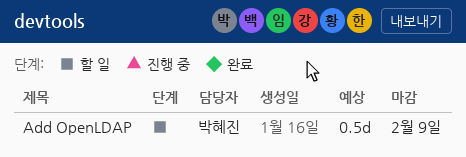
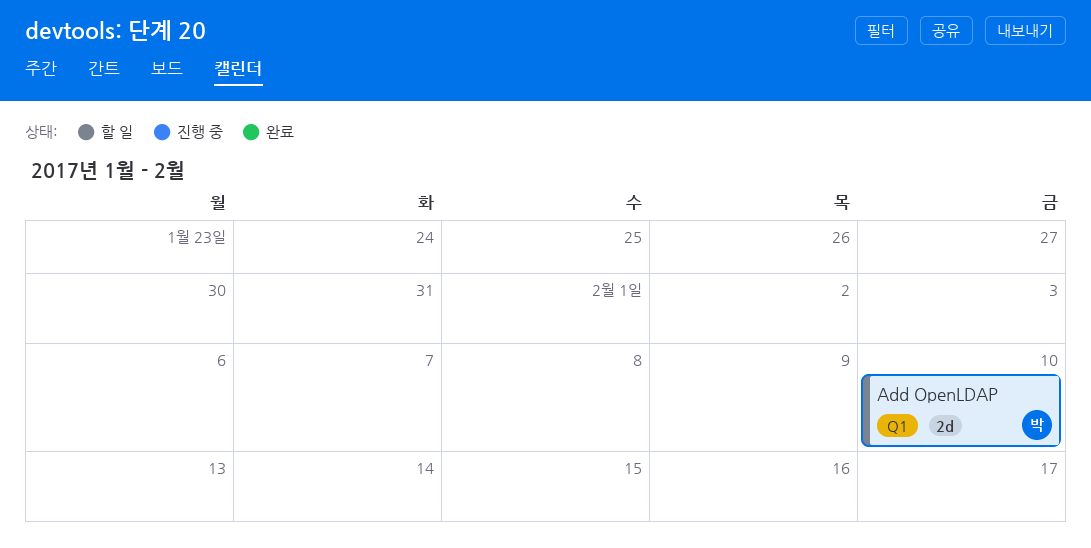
Add OpenLDAP, estimate: 0.5d -> 2d
Add OpenLDAP, due: Feb 9 -> Feb 10

